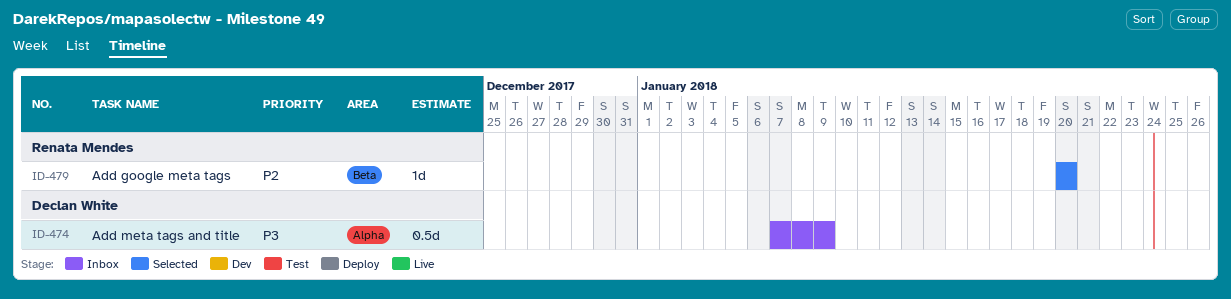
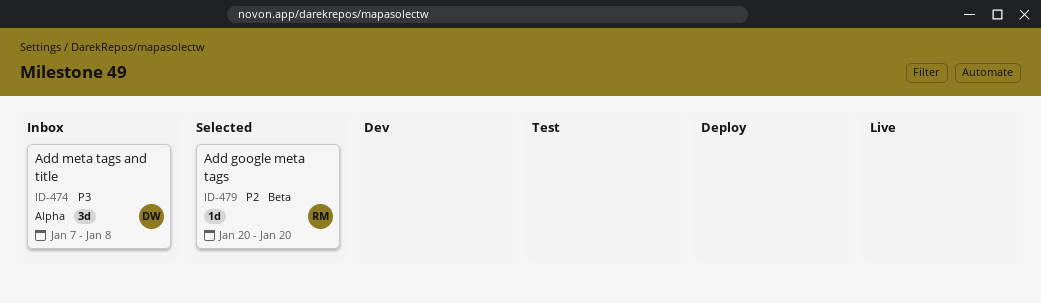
ID-474, estimate: 0.5d -> 3d
ID-474, due: Jan 9 -> Jan 8

